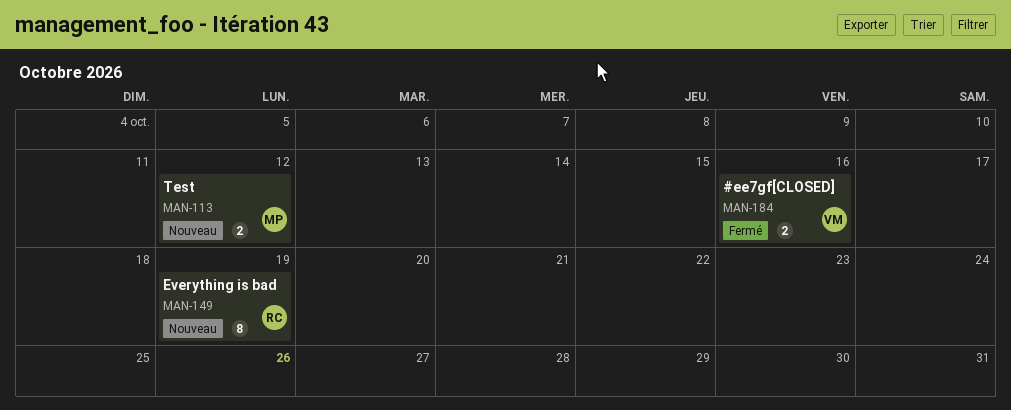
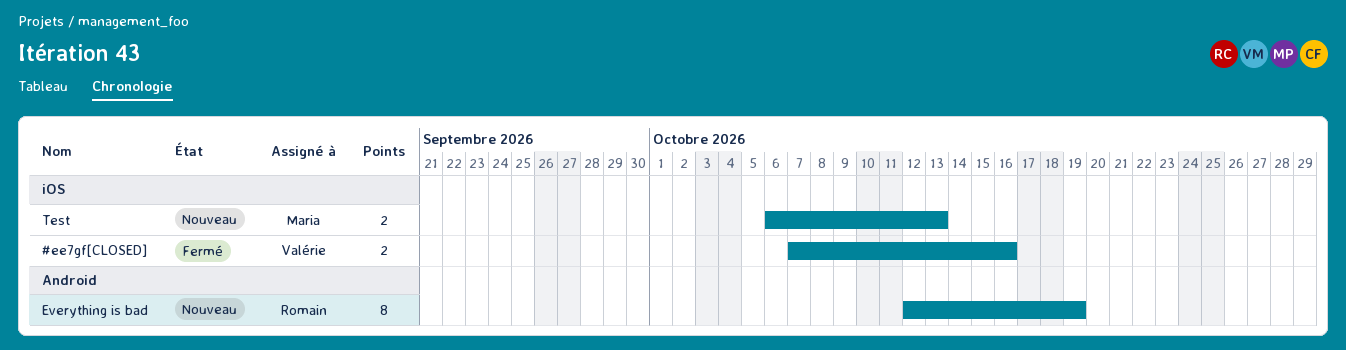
Test, due: Oct 12 -> Oct 13

